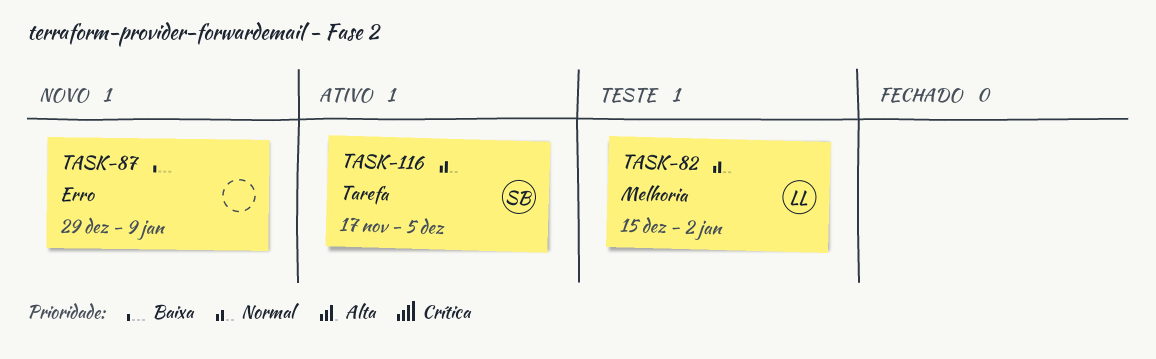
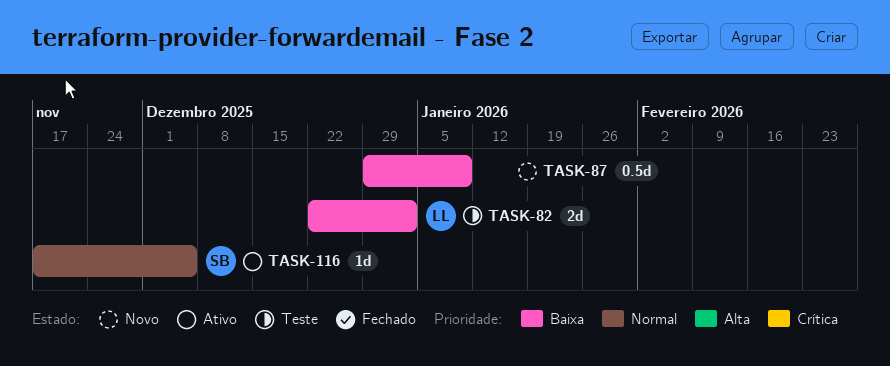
TASK-82, priority: Normal -> Baixa
TASK-82, start: Dec 15 -> Dec 22

